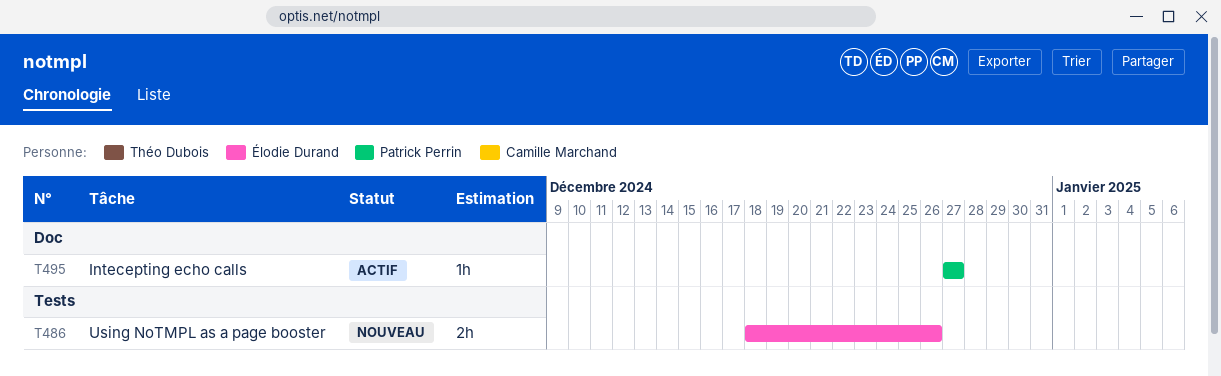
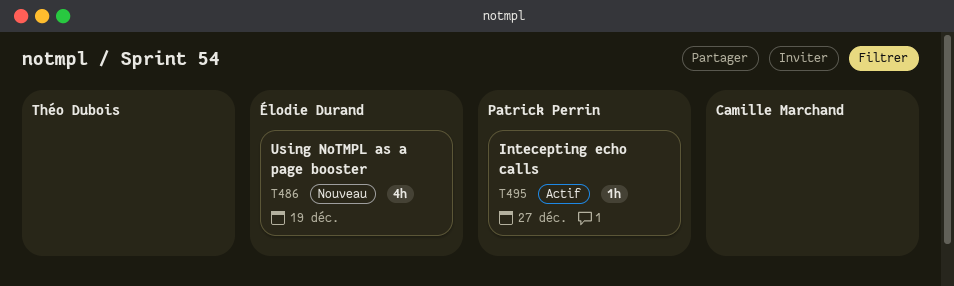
T486, estimate: 2h -> 4h
T486, due: Dec 26 -> Dec 19

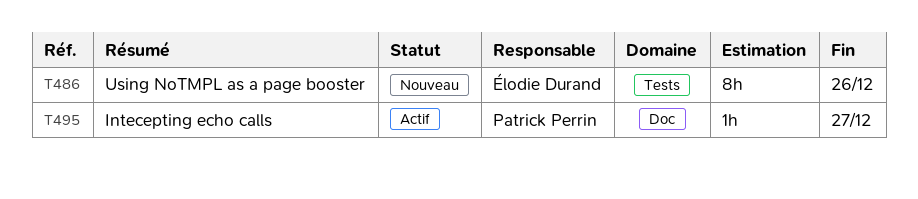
T486, estimate: 4h -> 8h
T486, due: Dec 19 -> Dec 26

